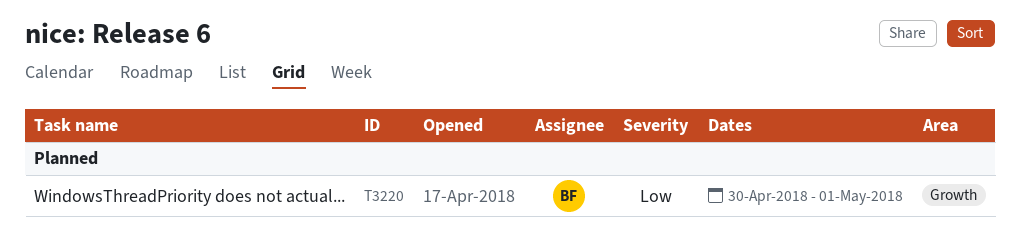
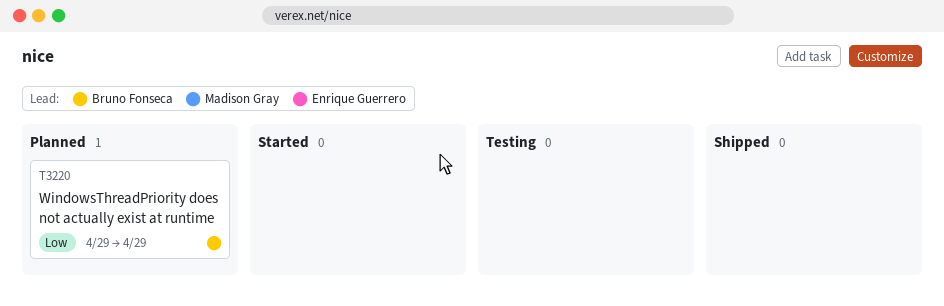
T3220, start: Apr 30 -> Apr 29
T3220, due: May 1 -> Apr 29

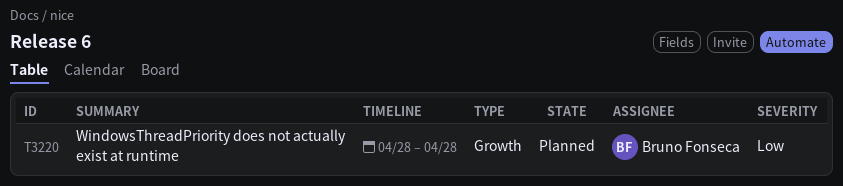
T3220, start: Apr 29 -> Apr 28
T3220, due: Apr 29 -> Apr 28

